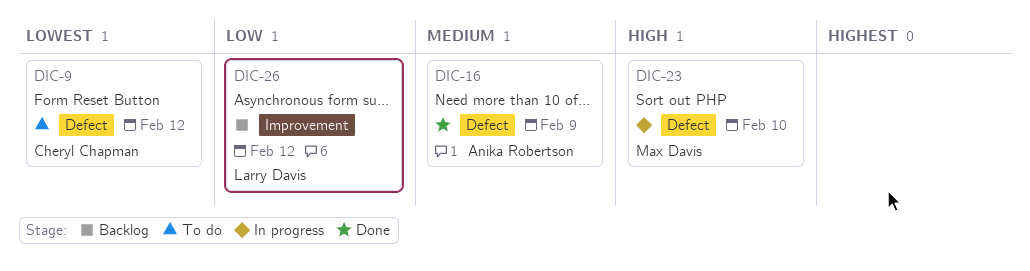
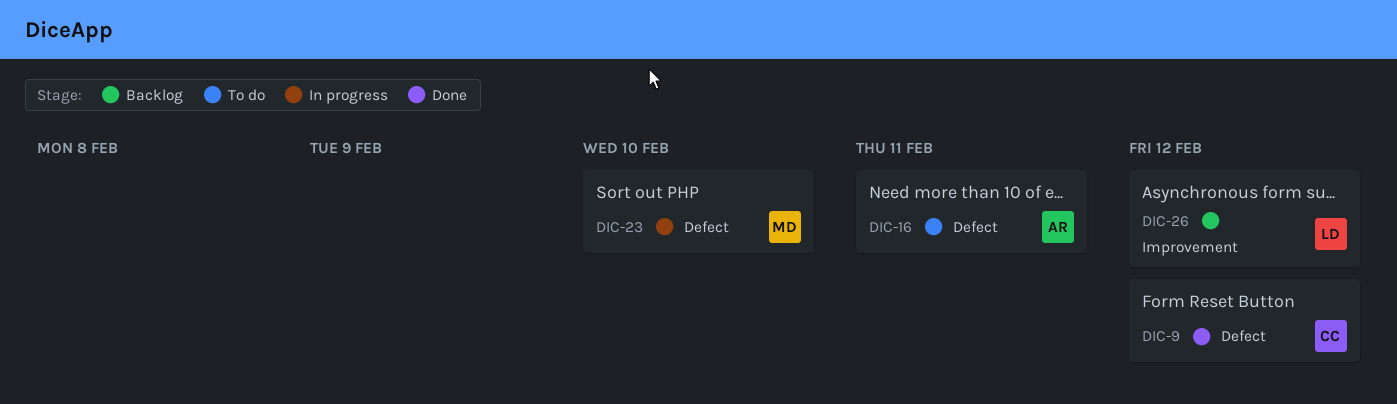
DIC-9, status: To do -> Done
DIC-16, status: Done -> To do
DIC-16, due: Feb 9 -> Feb 11

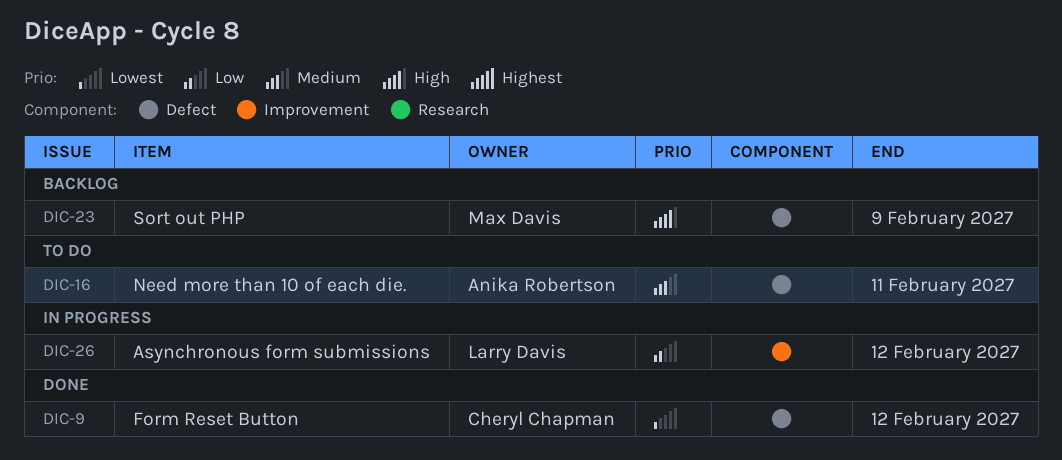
DIC-23, status: In progress -> Backlog
DIC-23, due: Feb 10 -> Feb 9
DIC-26, status: Backlog -> In progress

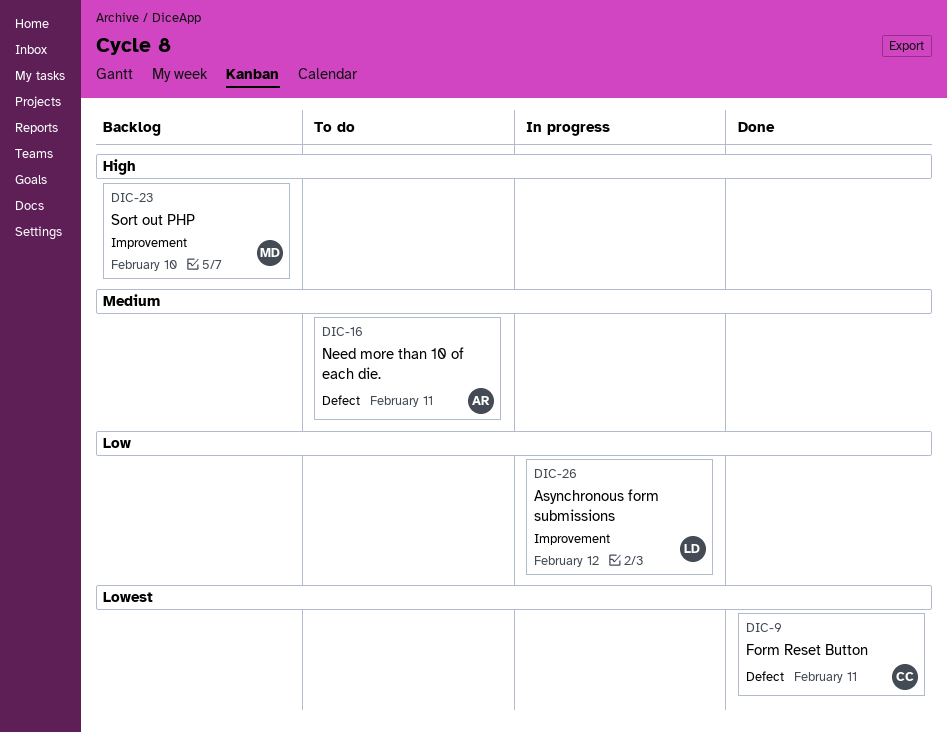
DIC-9, due: Feb 12 -> Feb 11
DIC-23, label: Defect -> Improvement
DIC-23, due: Feb 9 -> Feb 10

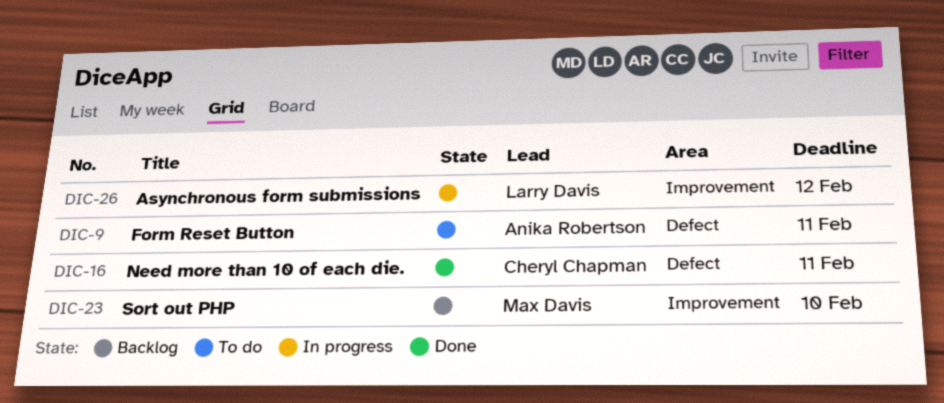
DIC-9, status: Done -> To do
DIC-9, owner: Cheryl Chapman -> Anika Robertson
DIC-16, status: To do -> Done
DIC-16, owner: Anika Robertson -> Cheryl Chapman

